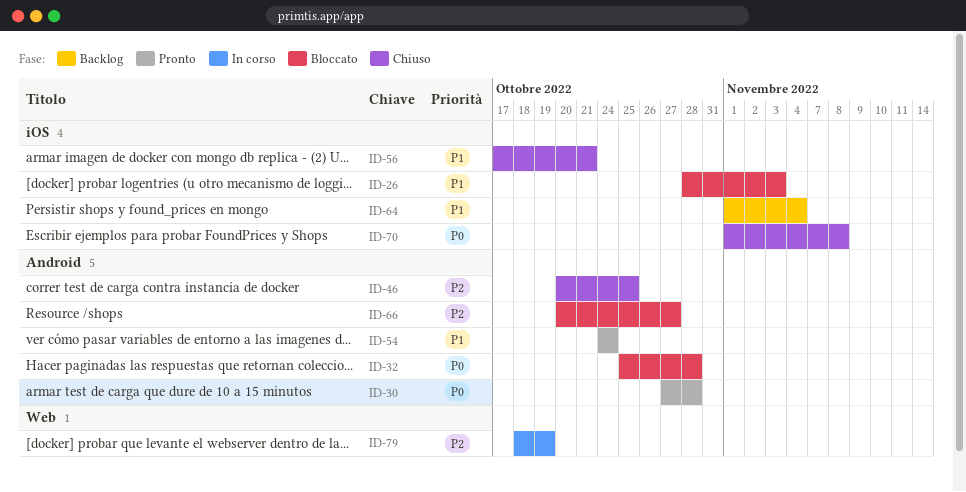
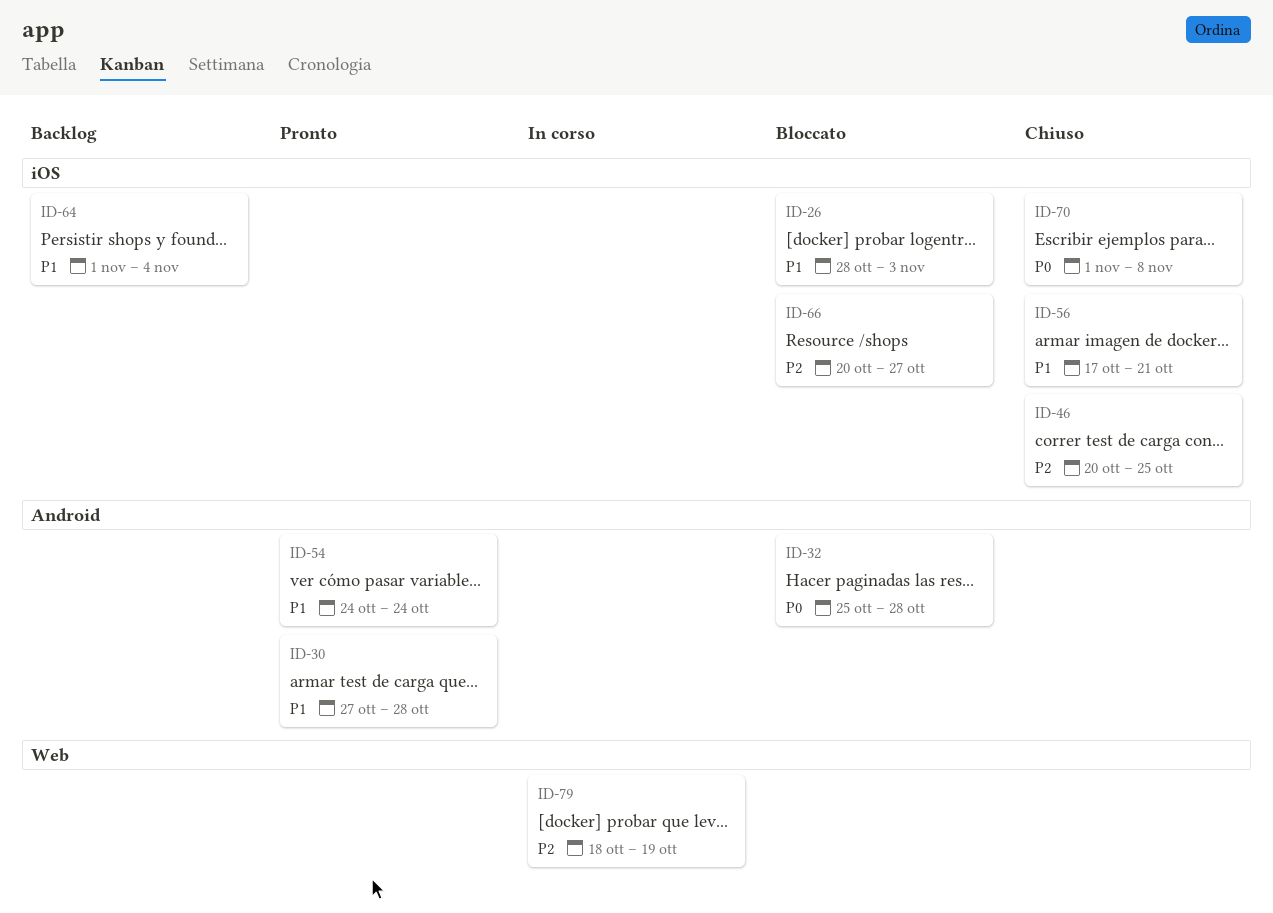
ID-30, priority: P0 -> P1
ID-46, label: Android -> iOS
ID-66, label: Android -> iOS

